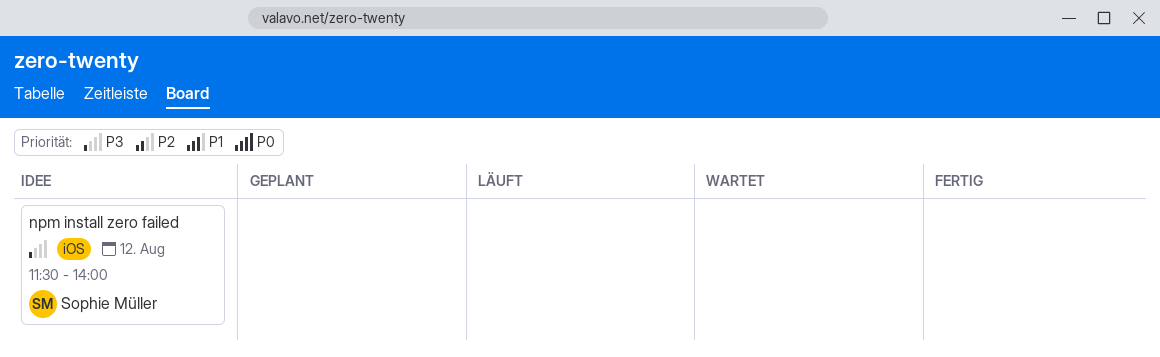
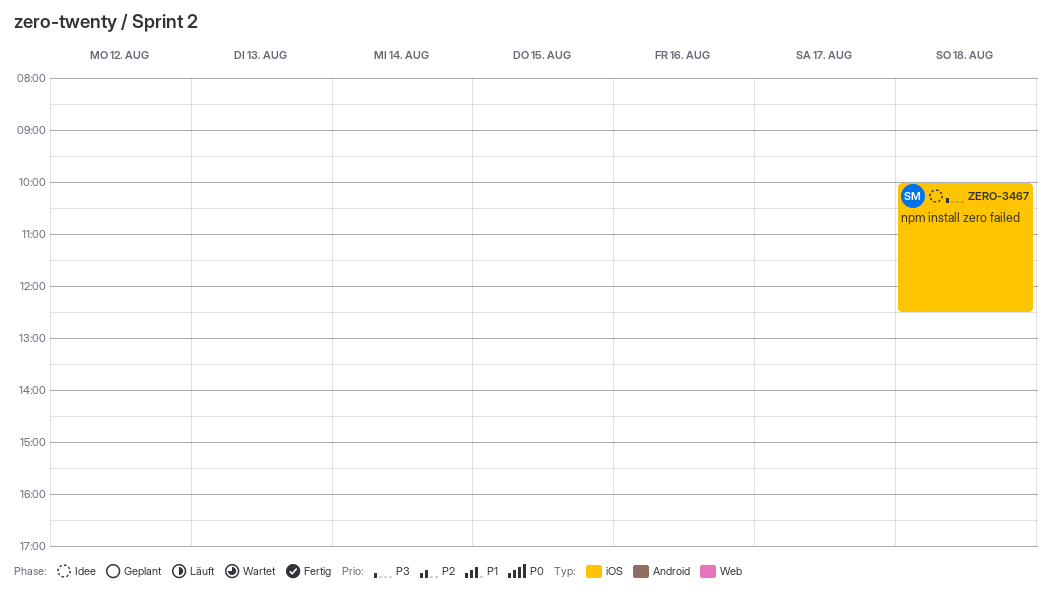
npm install zero failed, day: Aug 12 -> Aug 18
npm install zero failed, begins: 11:30 -> 10:00
npm install zero failed, ends: 14:00 -> 12:30

